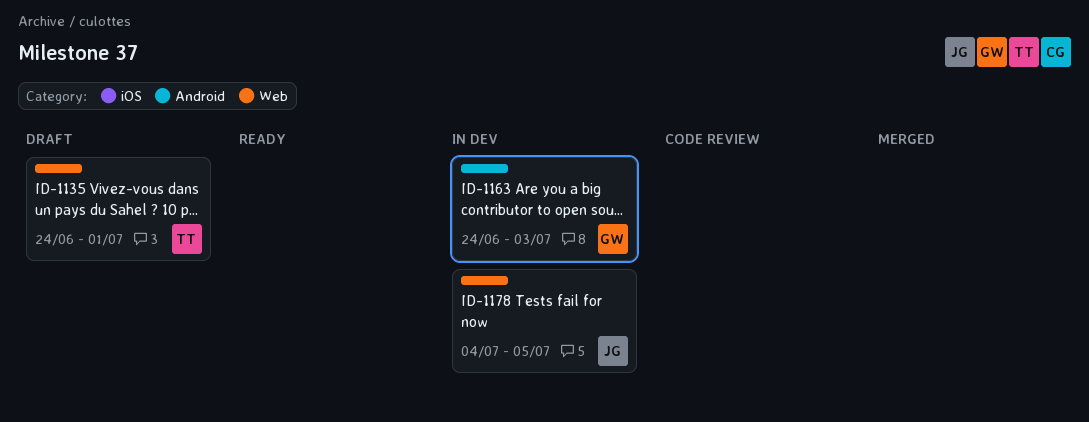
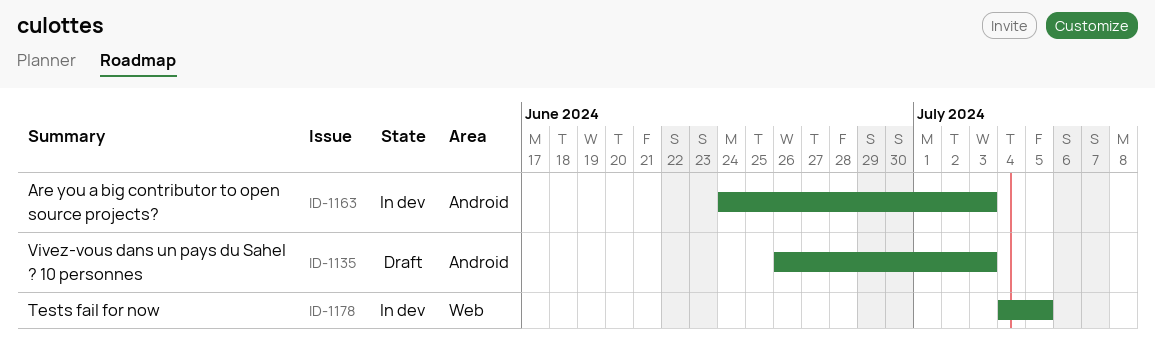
ID-1135, label: Web -> Android
ID-1135, start: Jun 24 -> Jun 26
ID-1135, due: Jul 1 -> Jul 3

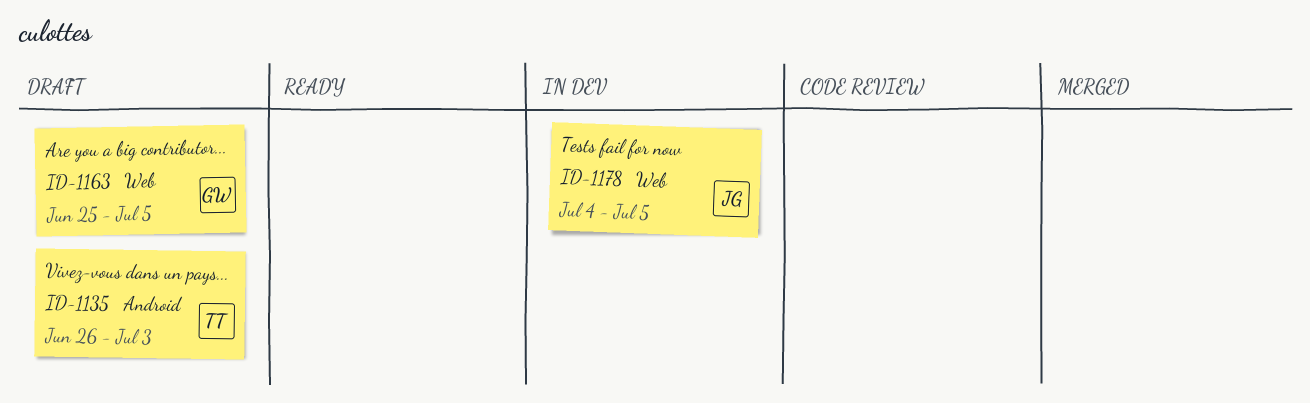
ID-1163, status: In dev -> Draft
ID-1163, label: Android -> Web
ID-1163, start: Jun 24 -> Jun 25
ID-1163, due: Jul 3 -> Jul 5

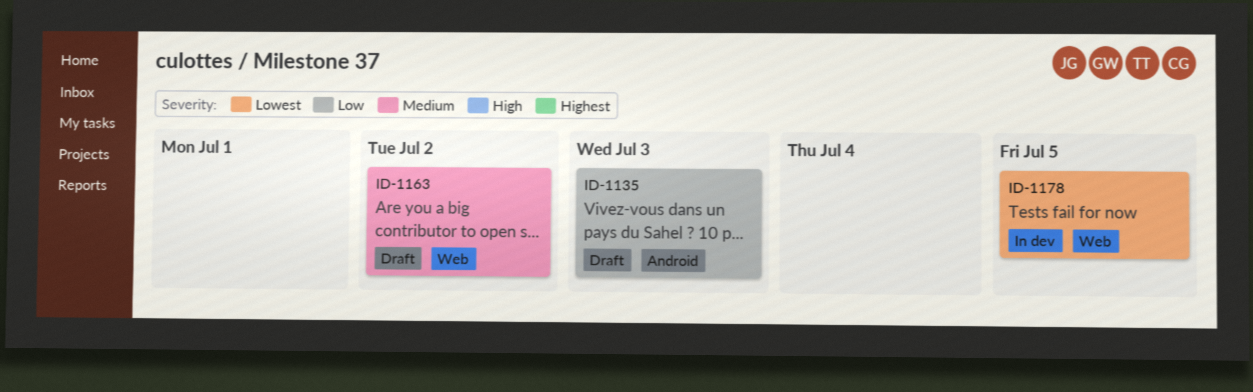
ID-1163, due: Jul 5 -> Jul 2

